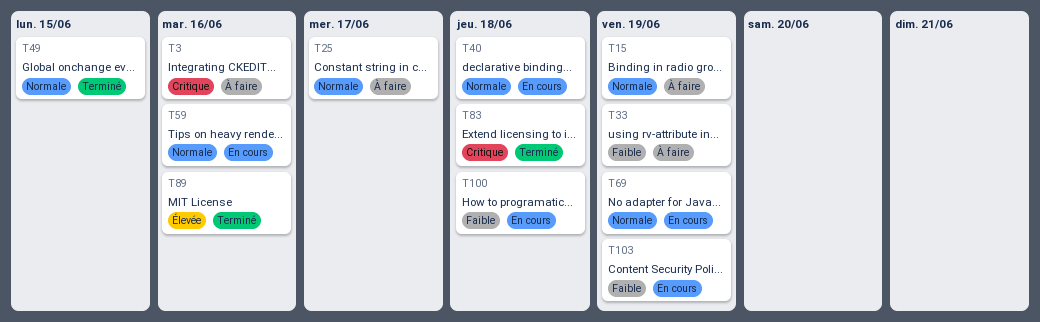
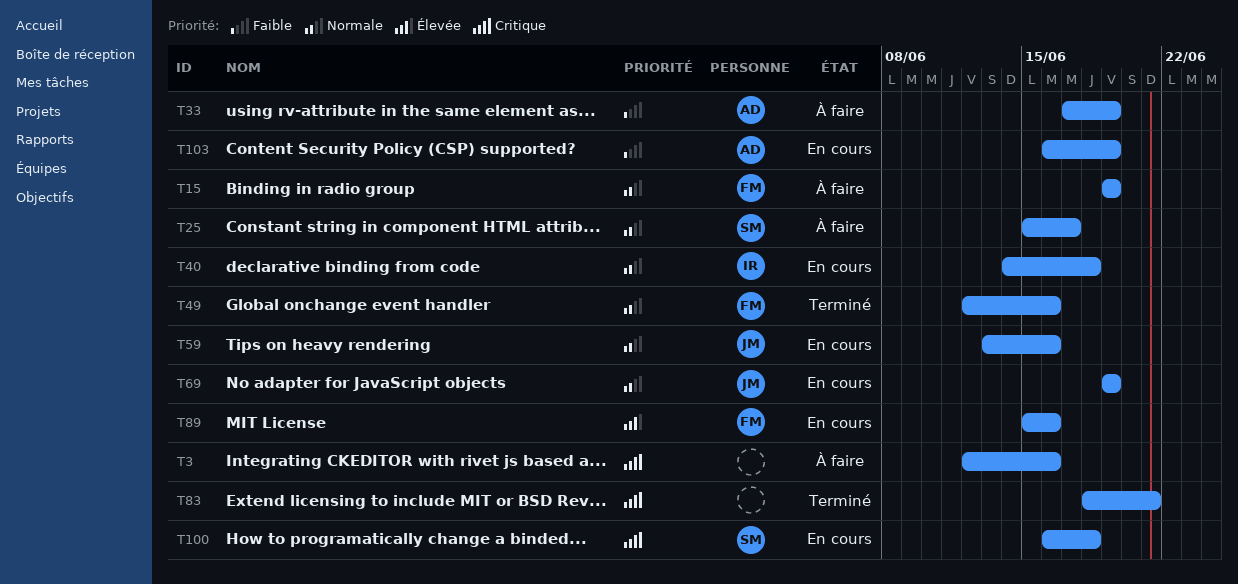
T49, due: Jun 15 -> Jun 16
T83, due: Jun 18 -> Jun 21
T89, status: Terminé -> En cours
T100, priority: Faible -> Critique

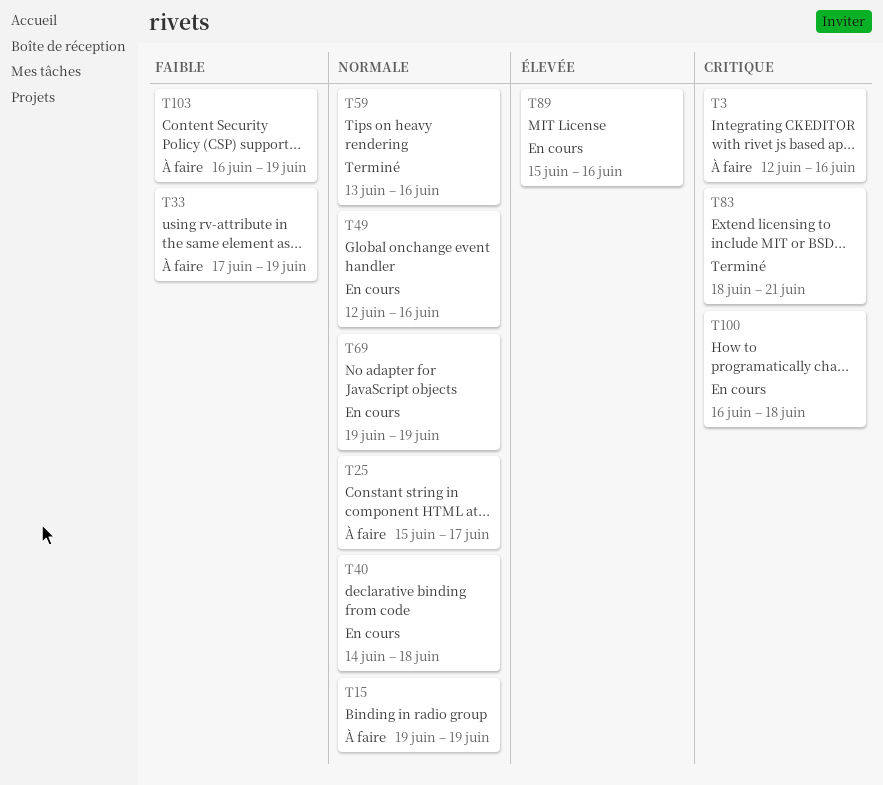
T49, status: Terminé -> En cours
T59, status: En cours -> Terminé
T103, status: En cours -> À faire

